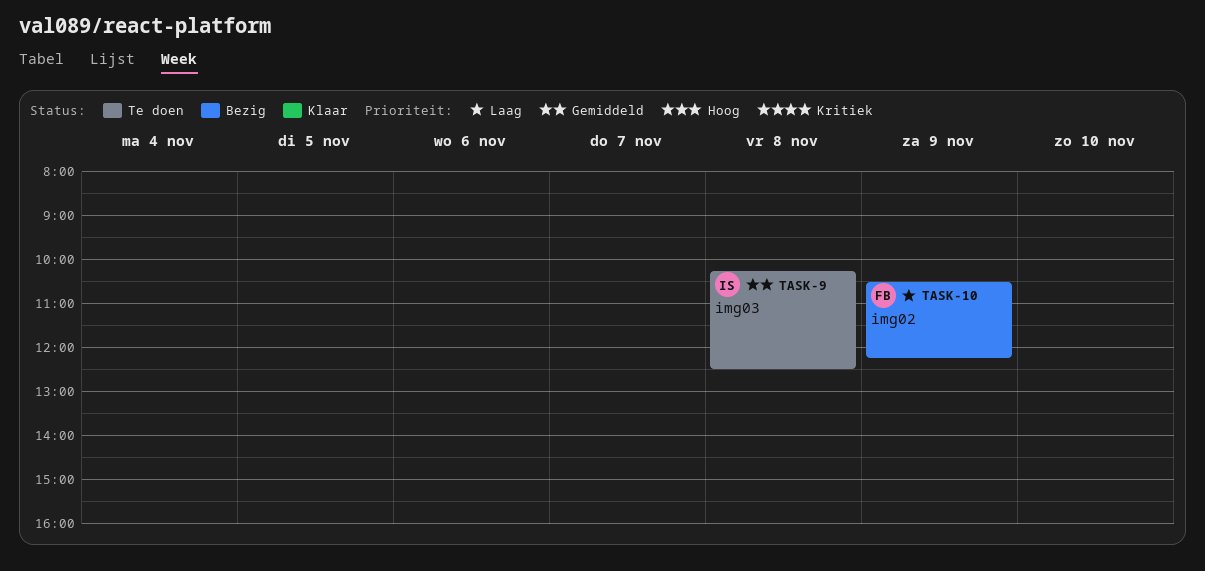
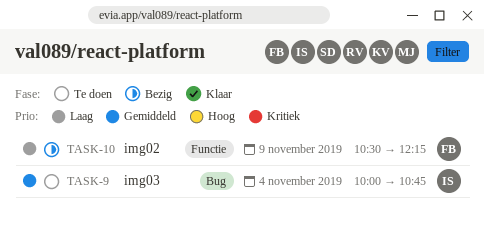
TASK-9, day: Nov 8 -> Nov 4
TASK-9, begins: 10:15 -> 10:00
TASK-9, ends: 12:30 -> 10:45

